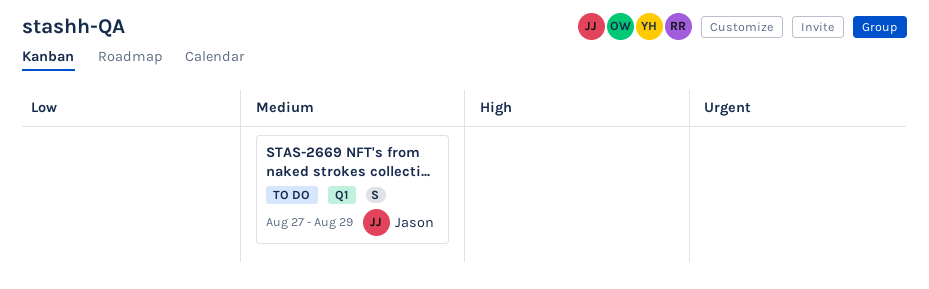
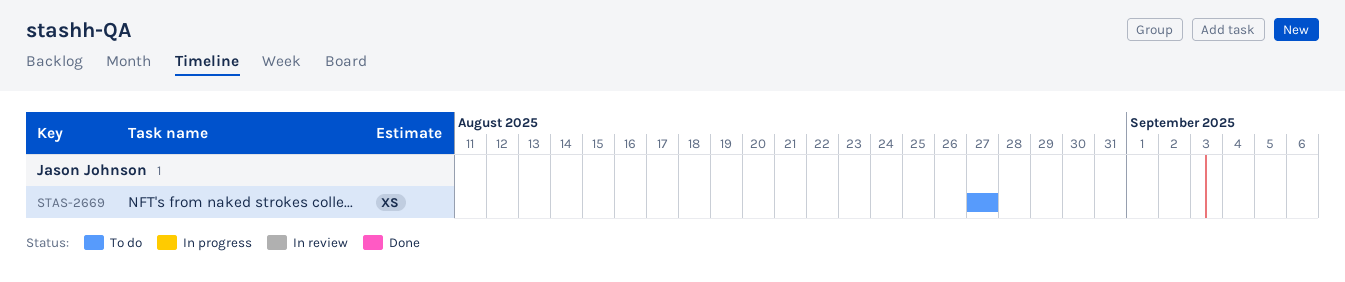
STAS-2669, estimate: S -> XS
STAS-2669, due: Aug 29 -> Aug 27

